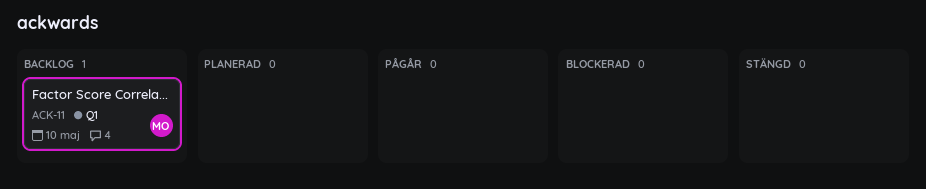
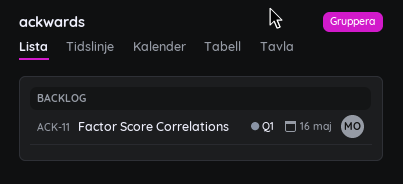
ACK-11, due: May 10 -> May 16

